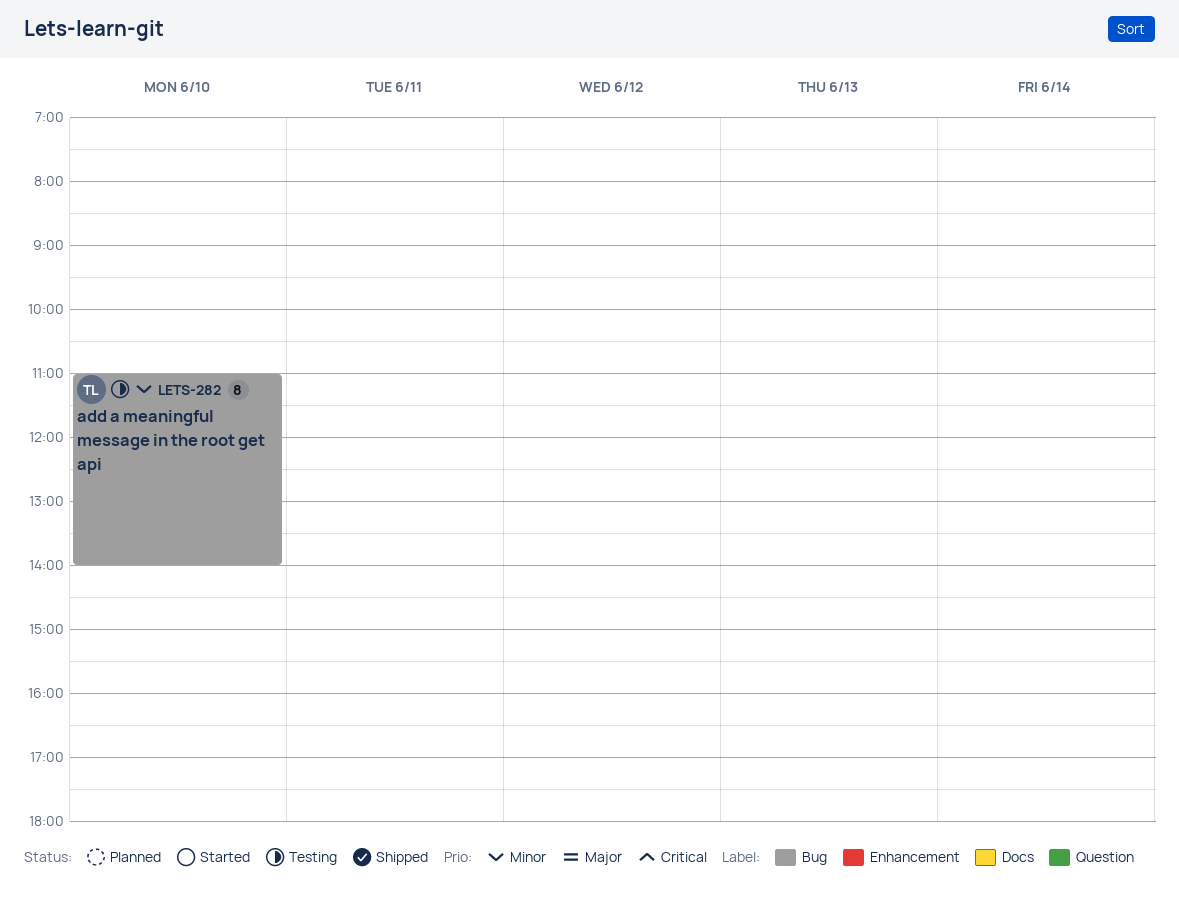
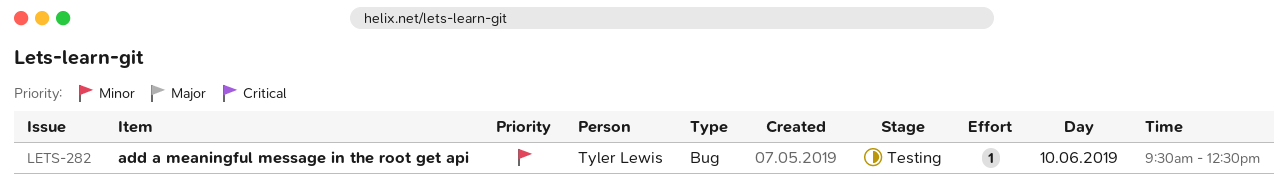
LETS-282, estimate: 8 -> 1
LETS-282, begins: 11:00 -> 09:30
LETS-282, ends: 14:00 -> 12:30

